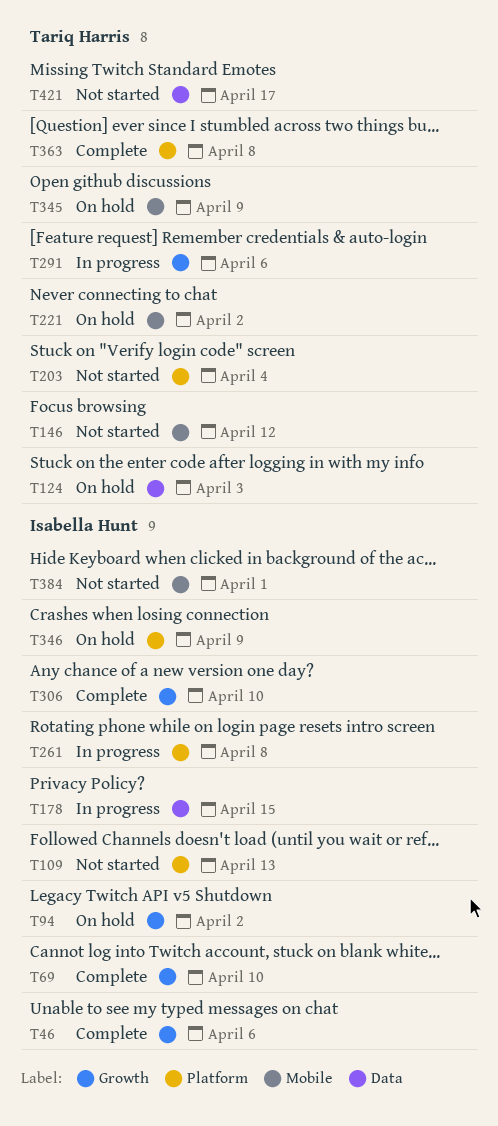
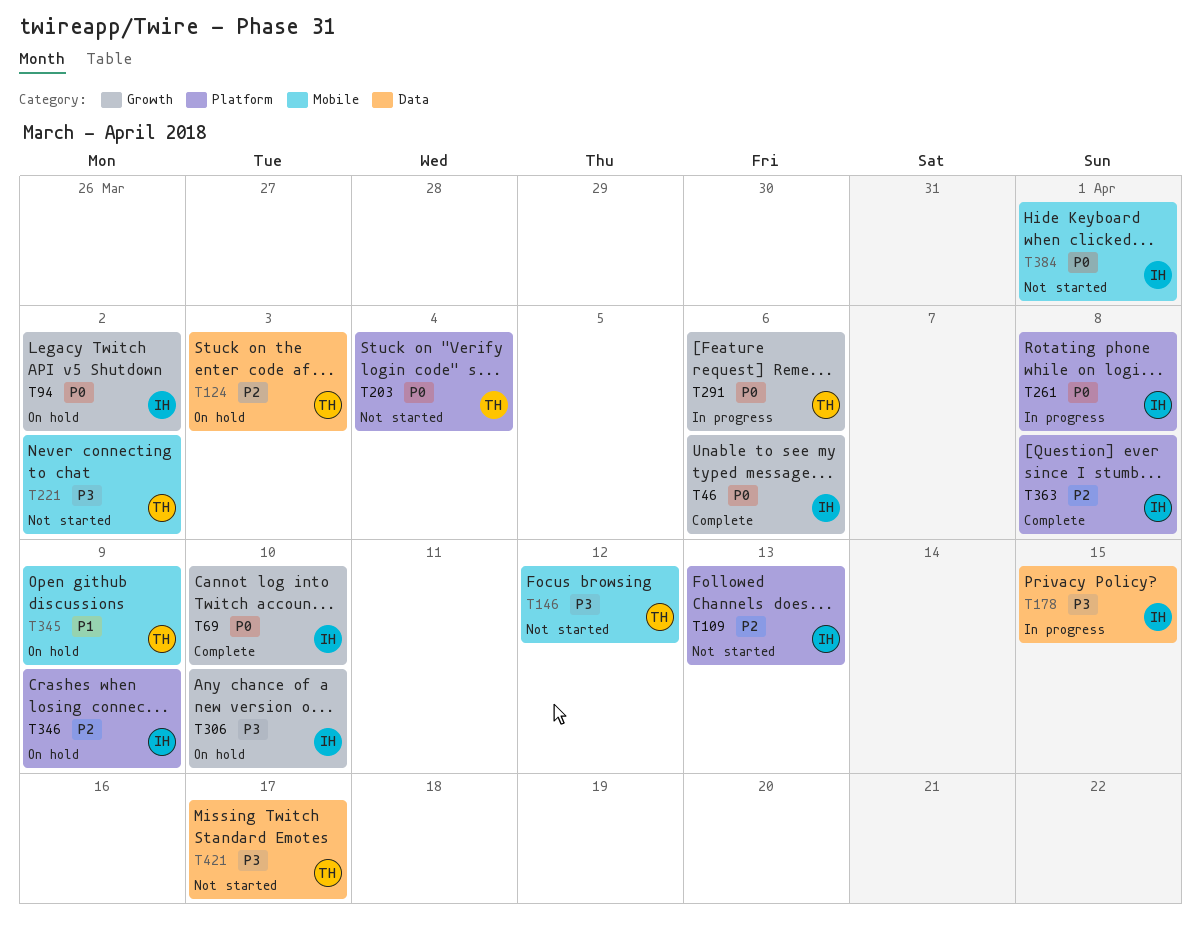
T221, status: On hold -> Not started
T306, status: Complete -> On hold
T363, owner: Tariq Harris -> Isabella Hunt

